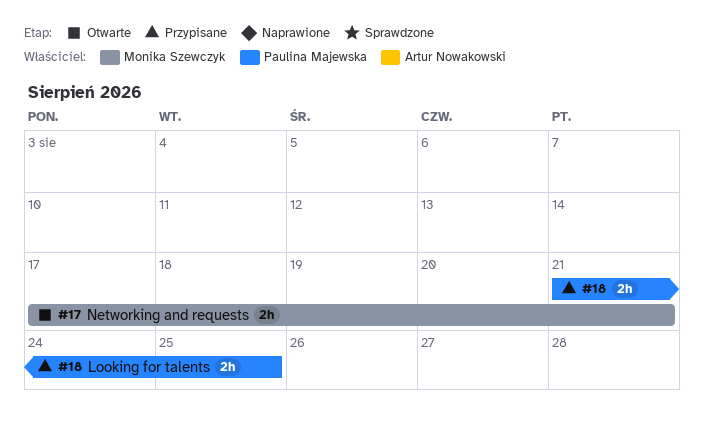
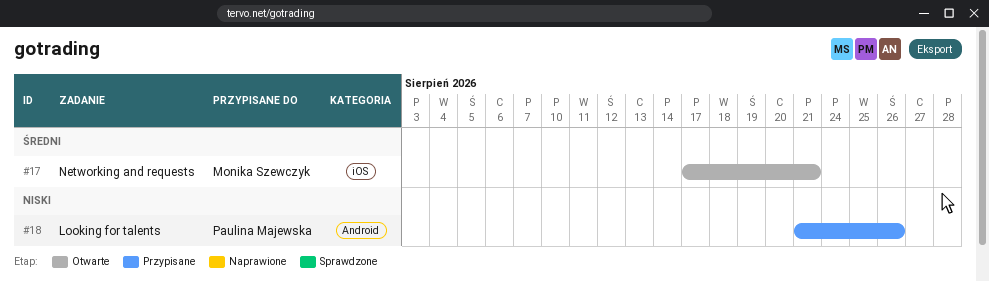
#18, due: Aug 25 -> Aug 26

